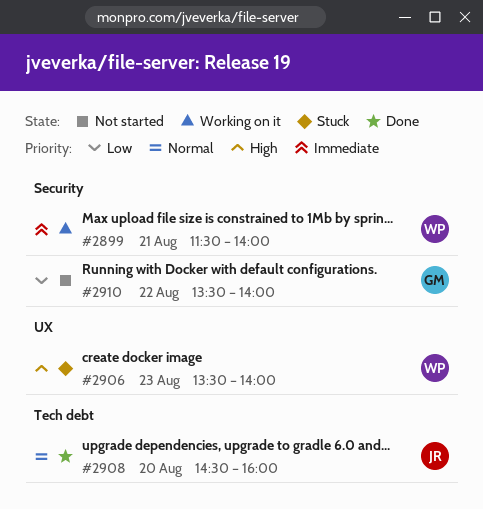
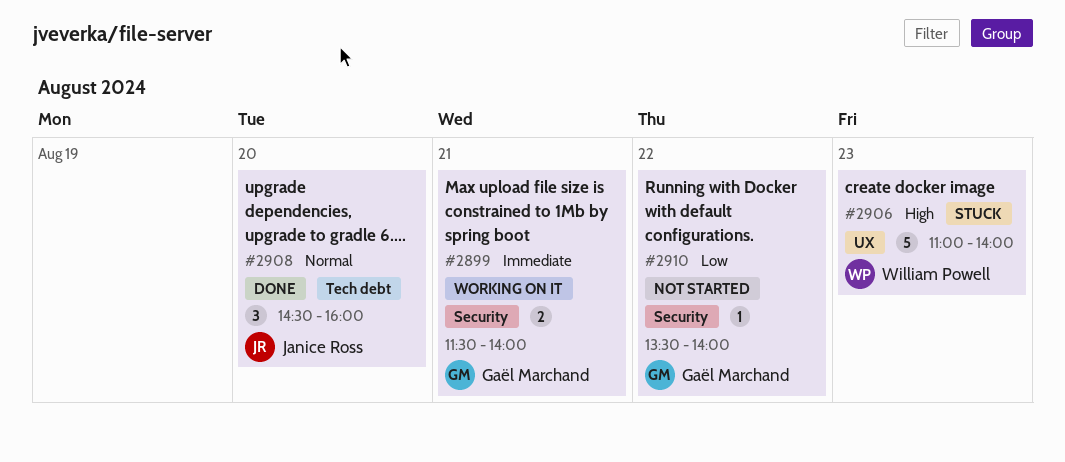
#2899, owner: William Powell -> Gaël Marchand
#2906, begins: 13:30 -> 11:00

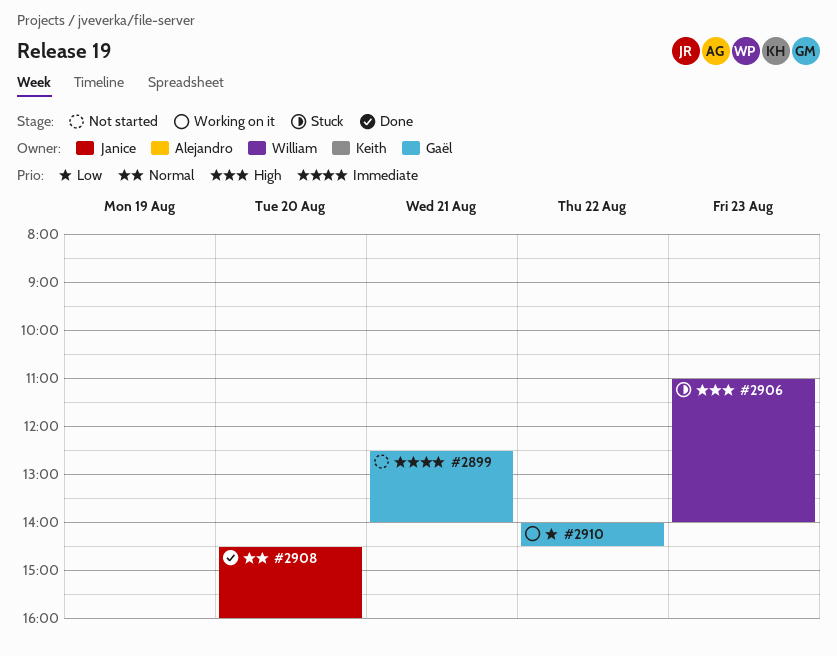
#2899, status: Working on it -> Not started
#2899, begins: 11:30 -> 12:30
#2910, status: Not started -> Working on it
#2910, begins: 13:30 -> 14:00
#2910, ends: 14:00 -> 14:30

